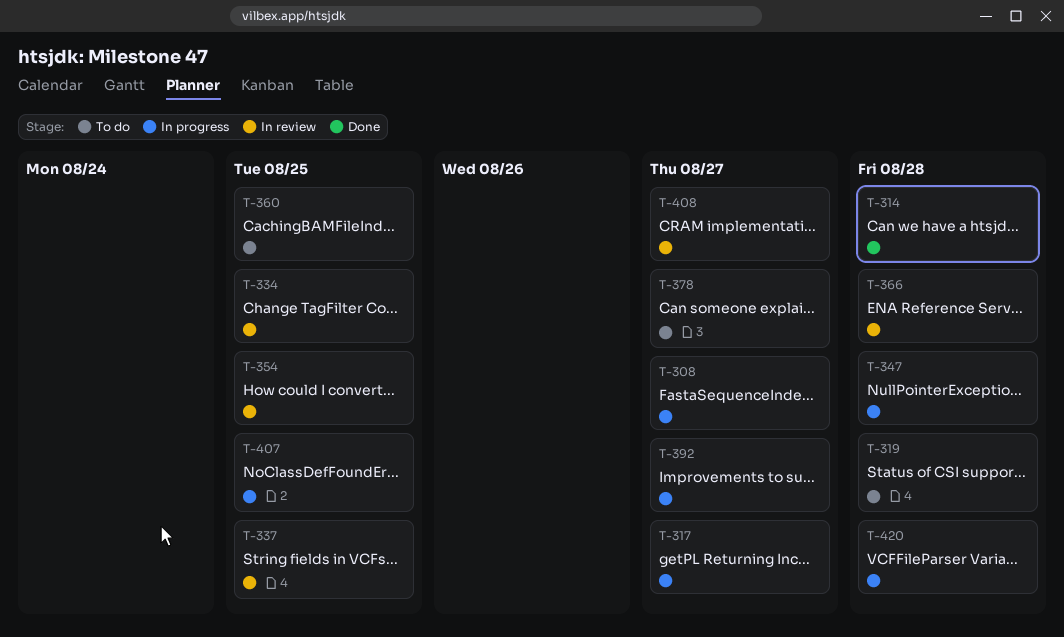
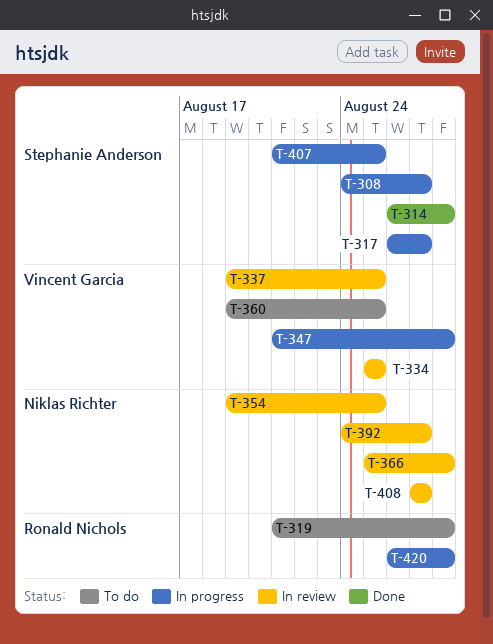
T-378: present -> none
T-392, status: In progress -> In review

